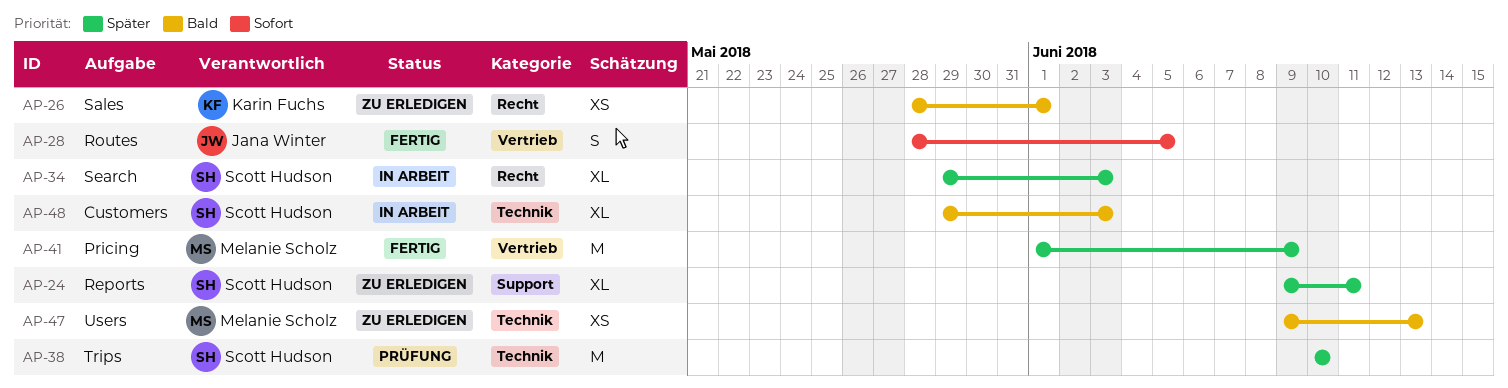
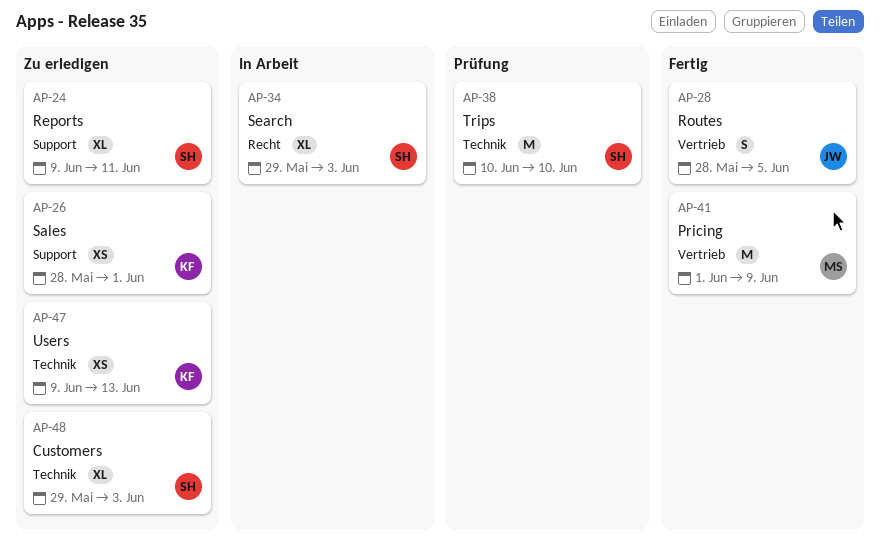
AP-26, label: Recht -> Support
AP-47, owner: Melanie Scholz -> Karin Fuchs
AP-48, status: In Arbeit -> Zu erledigen

